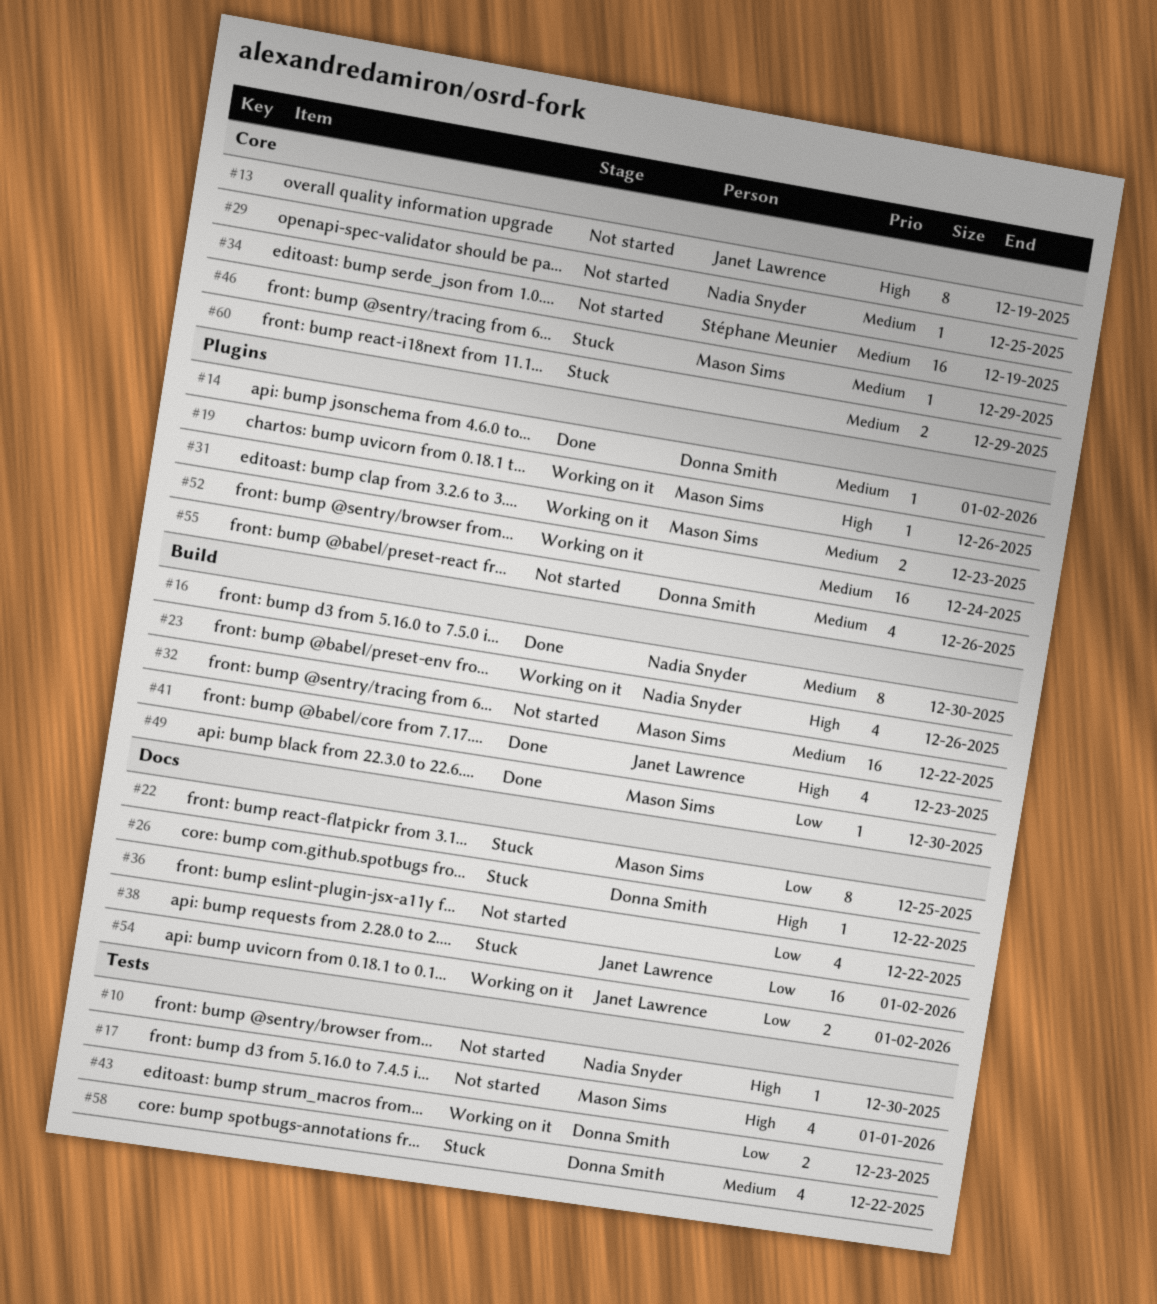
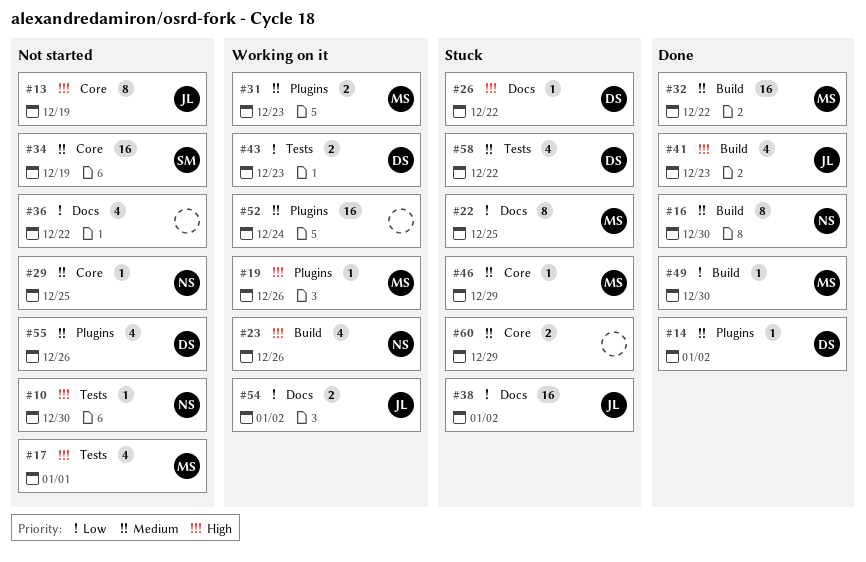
#32, status: Not started -> Done

